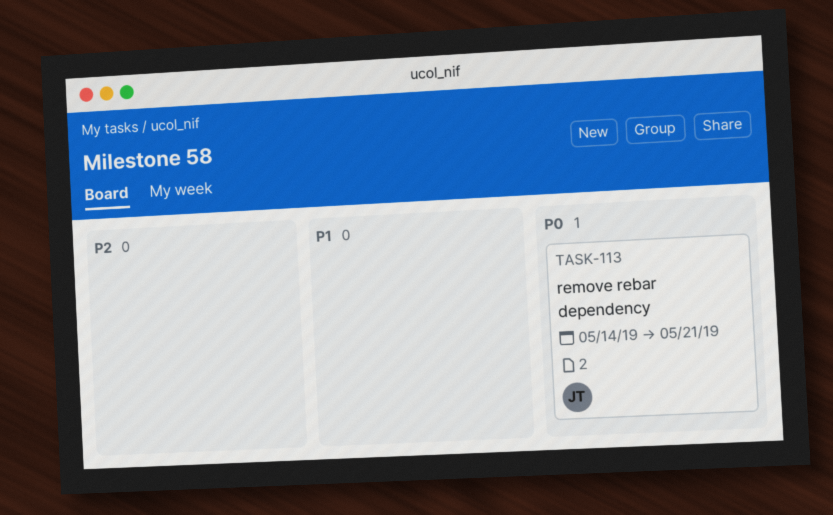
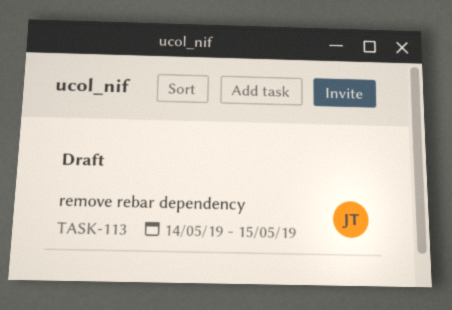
TASK-113, due: May 21 -> May 15

